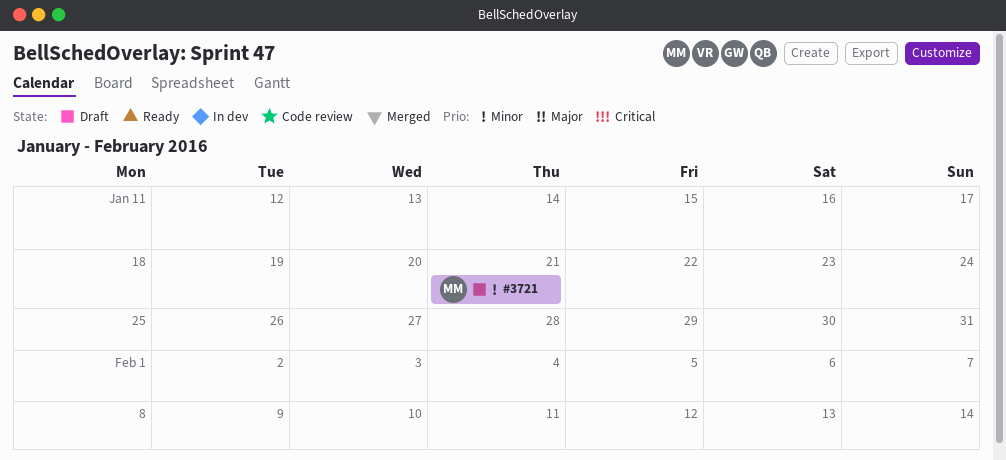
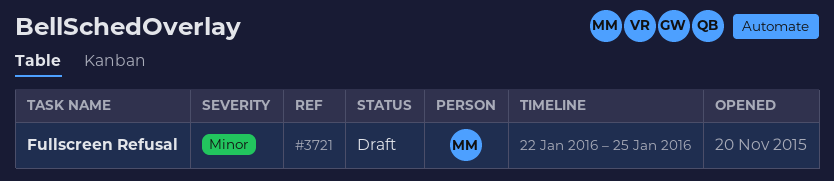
#3721, start: Jan 21 -> Jan 22
#3721, due: Jan 21 -> Jan 25

